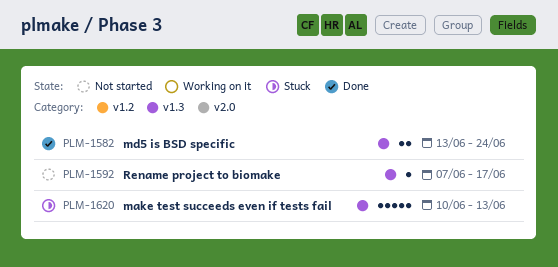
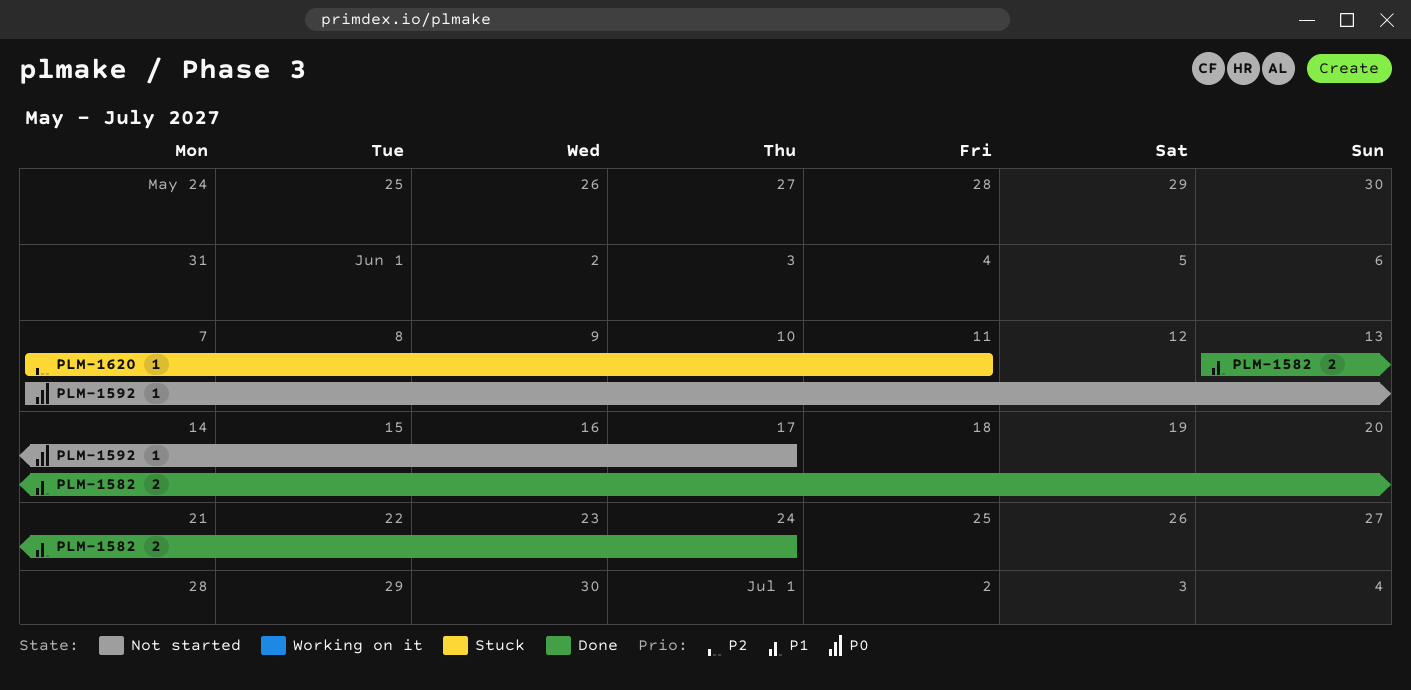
PLM-1620, estimate: 5 -> 1
PLM-1620, start: Jun 10 -> Jun 7
PLM-1620, due: Jun 13 -> Jun 11

